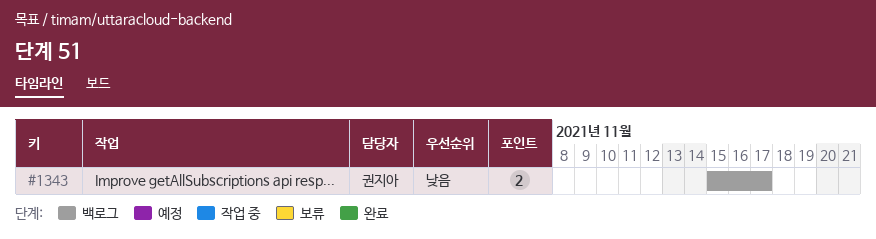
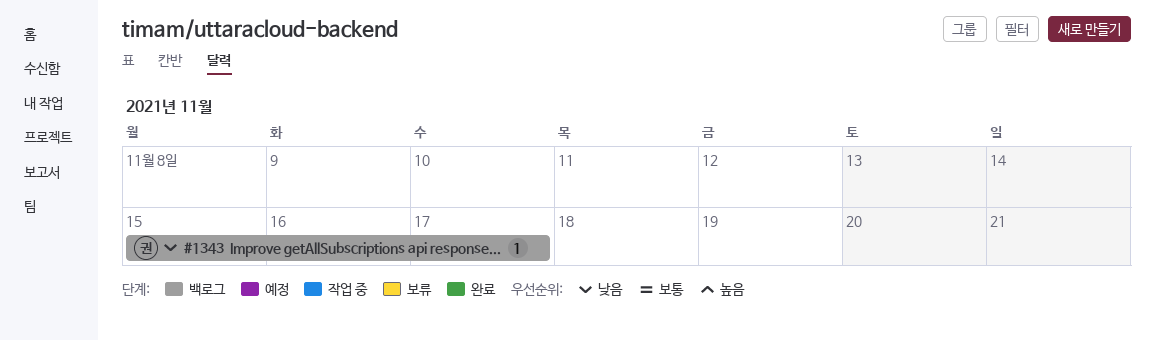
#1343, estimate: 2 -> 1

